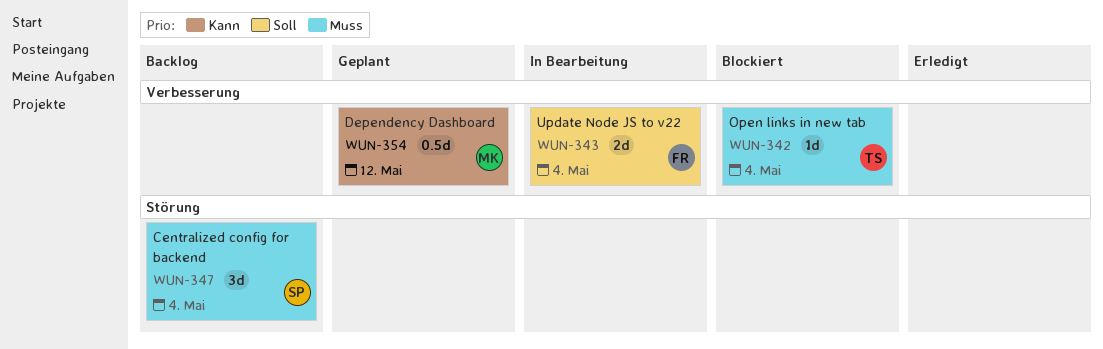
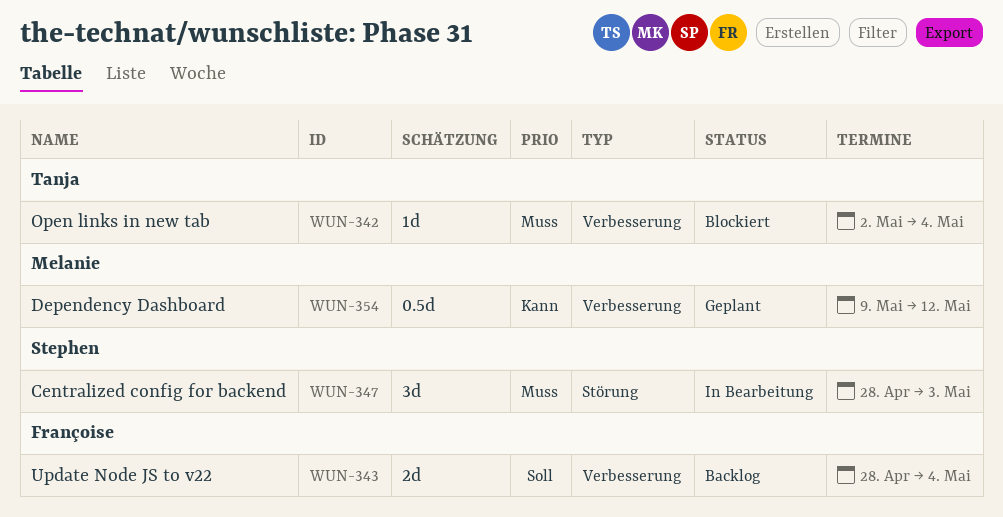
WUN-343, status: In Bearbeitung -> Backlog
WUN-347, status: Backlog -> In Bearbeitung
WUN-347, due: May 4 -> May 3

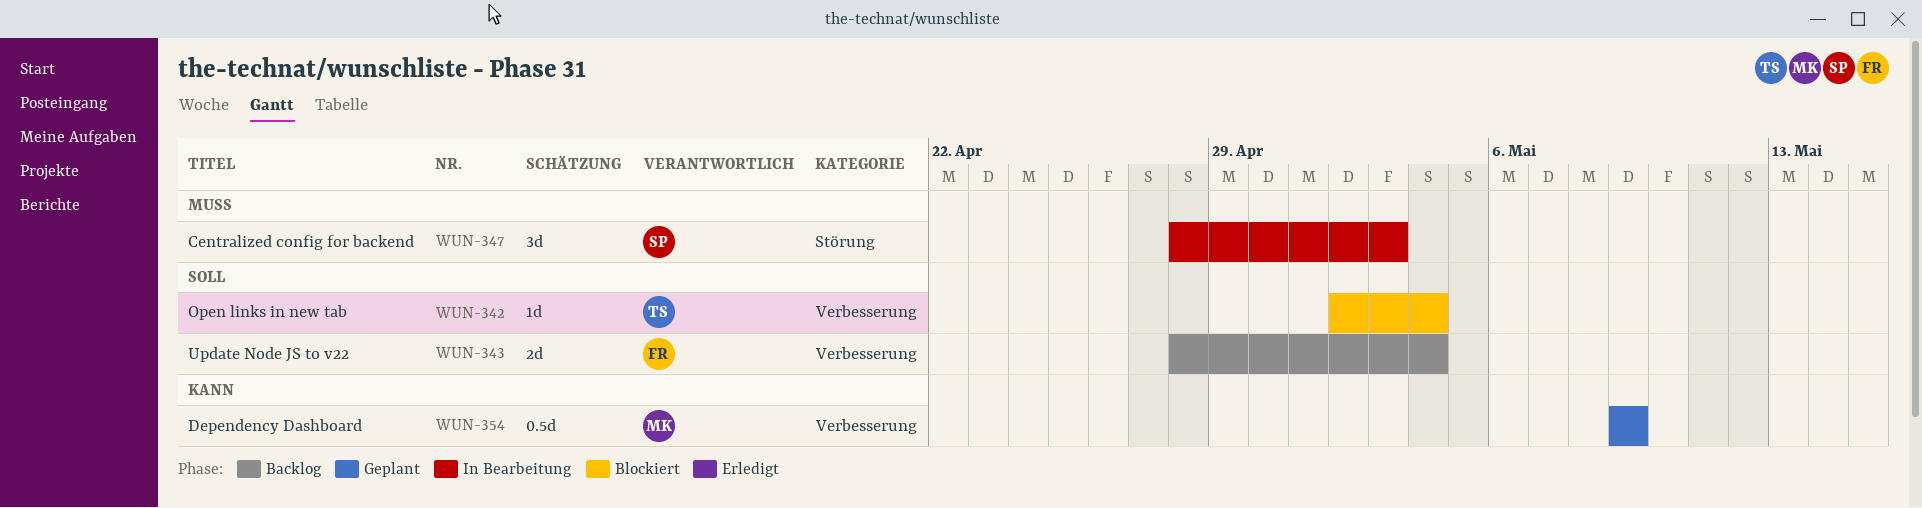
WUN-342, priority: Muss -> Soll
WUN-354, due: May 12 -> May 9

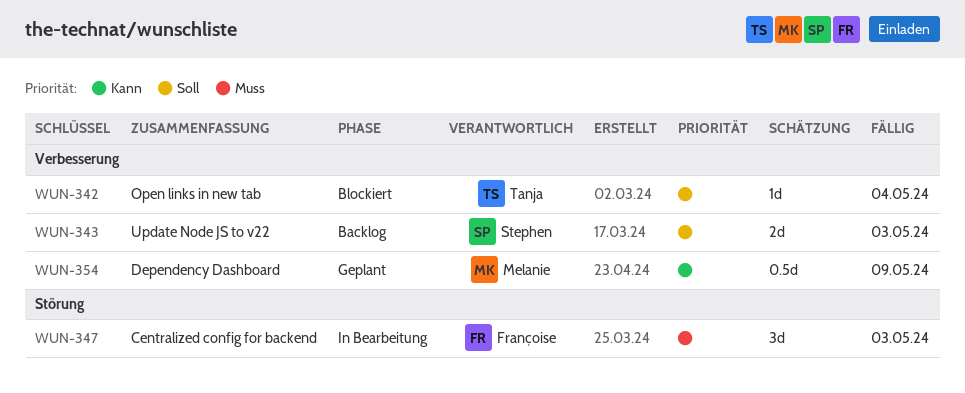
WUN-343, owner: Françoise -> Stephen
WUN-343, due: May 4 -> May 3
WUN-347, owner: Stephen -> Françoise

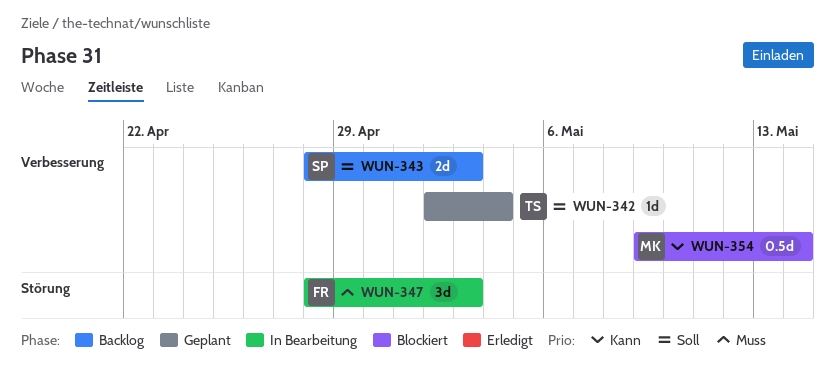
WUN-342, status: Blockiert -> Geplant
WUN-354, status: Geplant -> Blockiert
WUN-354, due: May 9 -> May 14

